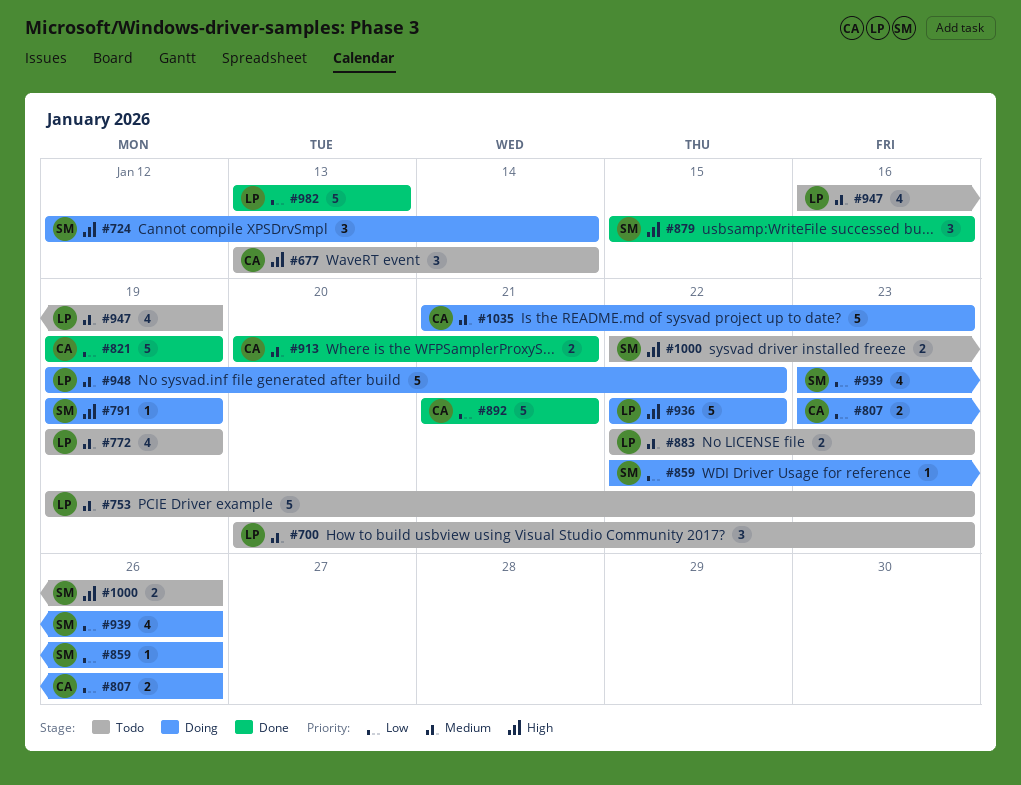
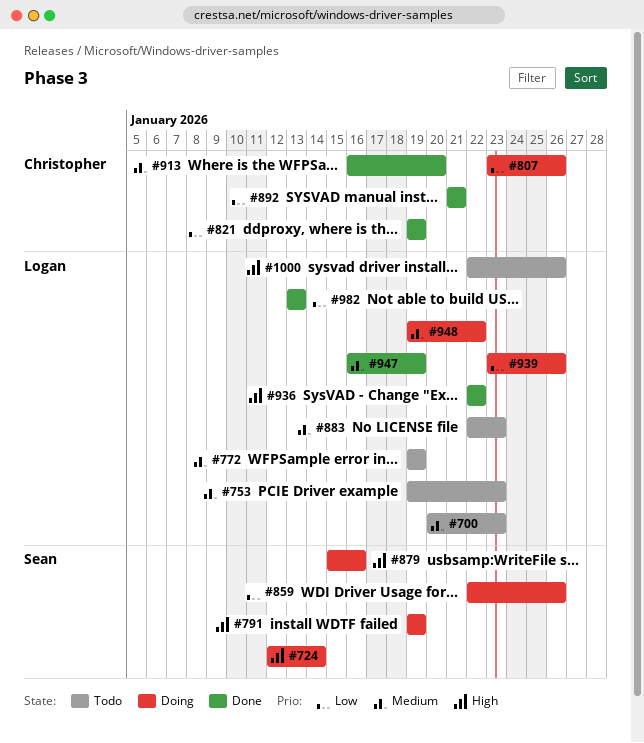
#677: present -> none
#879, status: Done -> Doing
#913, start: Jan 20 -> Jan 16
#913, due: Jan 21 -> Jan 20
#936, status: Doing -> Done
#939, owner: Sean -> Logan
#947, status: Todo -> Done
#1000, owner: Sean -> Logan
#1035: present -> none

